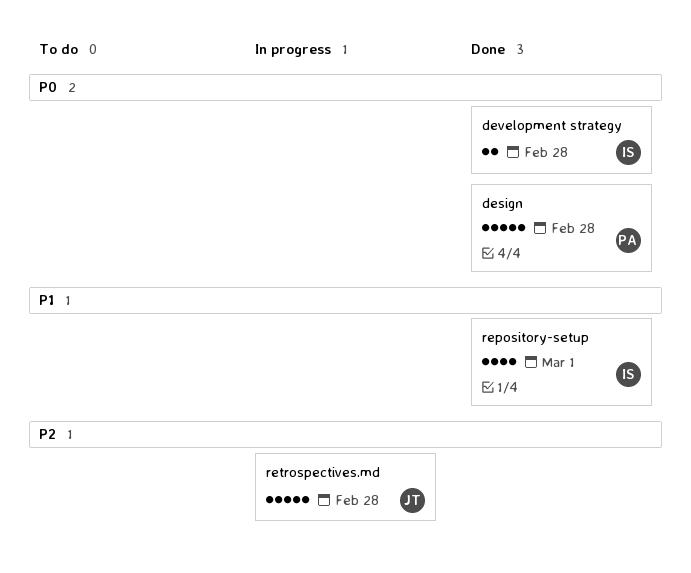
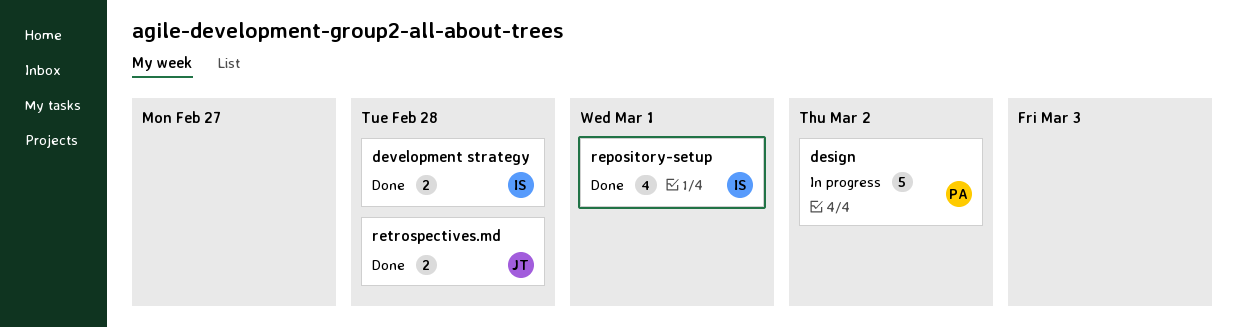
design, status: Done -> In progress
design, due: Feb 28 -> Mar 2
retrospectives.md, status: In progress -> Done
retrospectives.md, estimate: 5 -> 2

